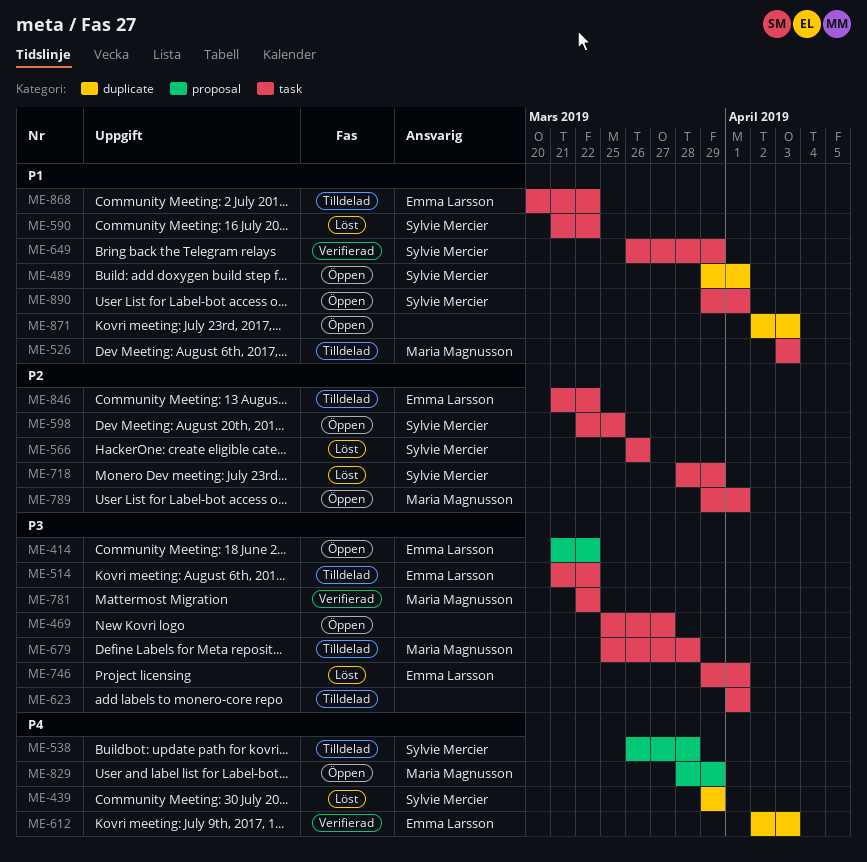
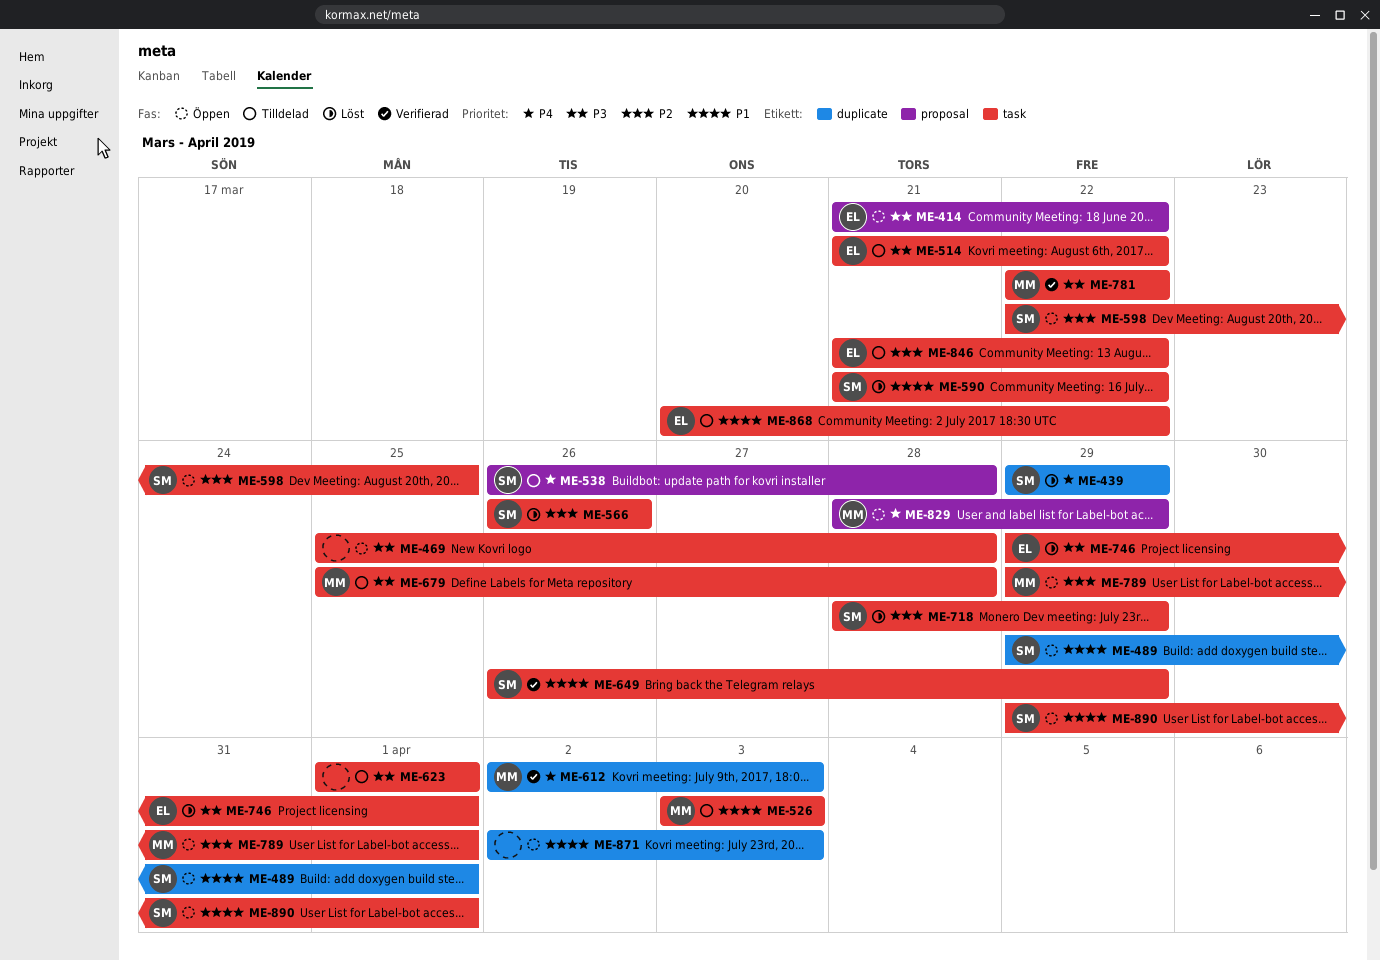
ME-469, due: Mar 27 -> Mar 28
ME-612, owner: Emma Larsson -> Maria Magnusson

